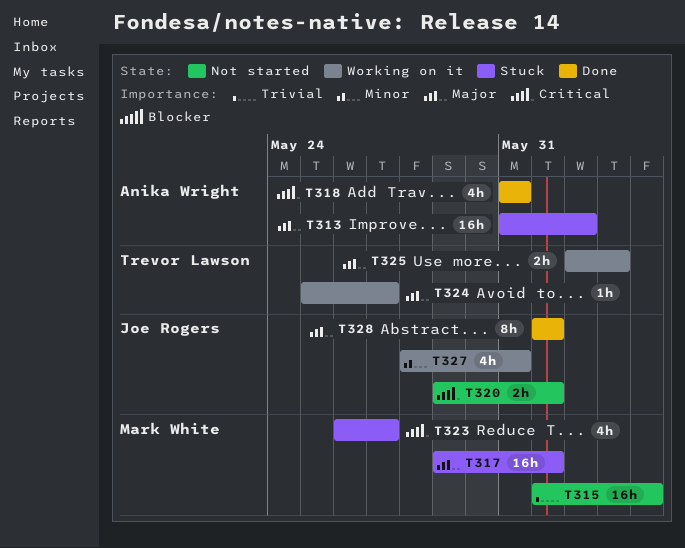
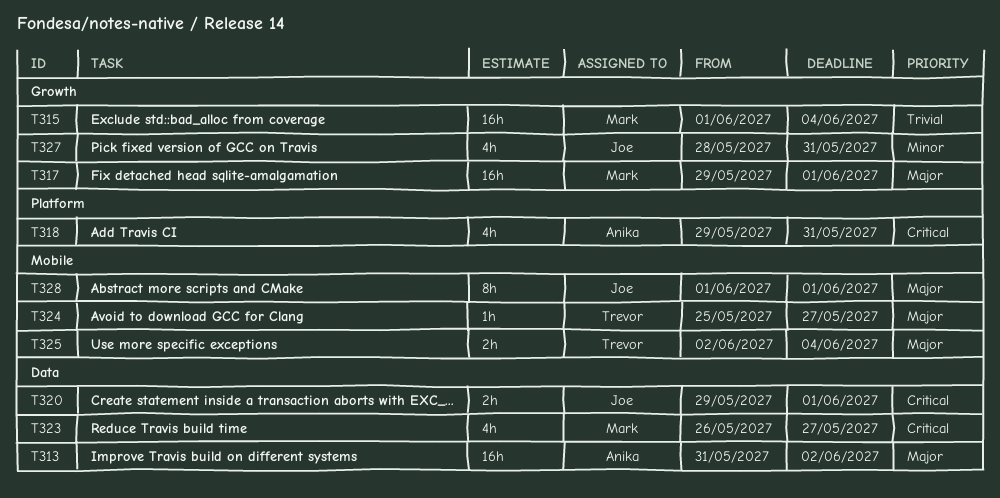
T318, start: May 31 -> May 29
T325, due: Jun 3 -> Jun 4

